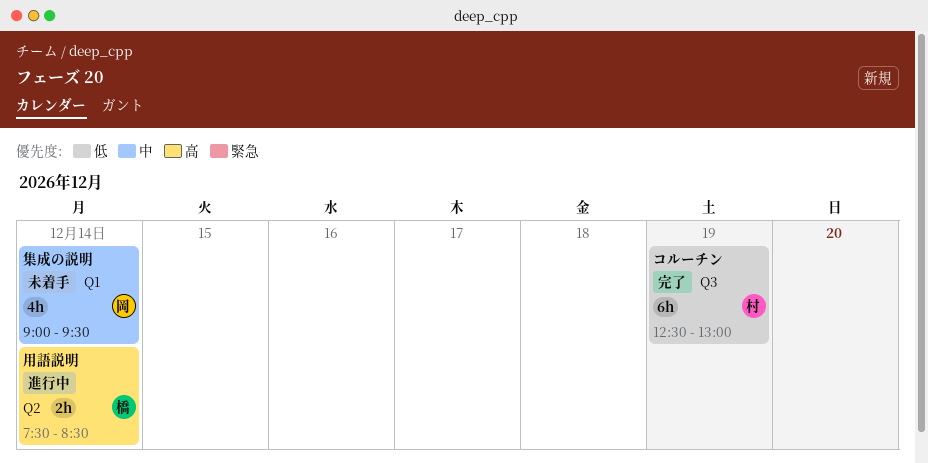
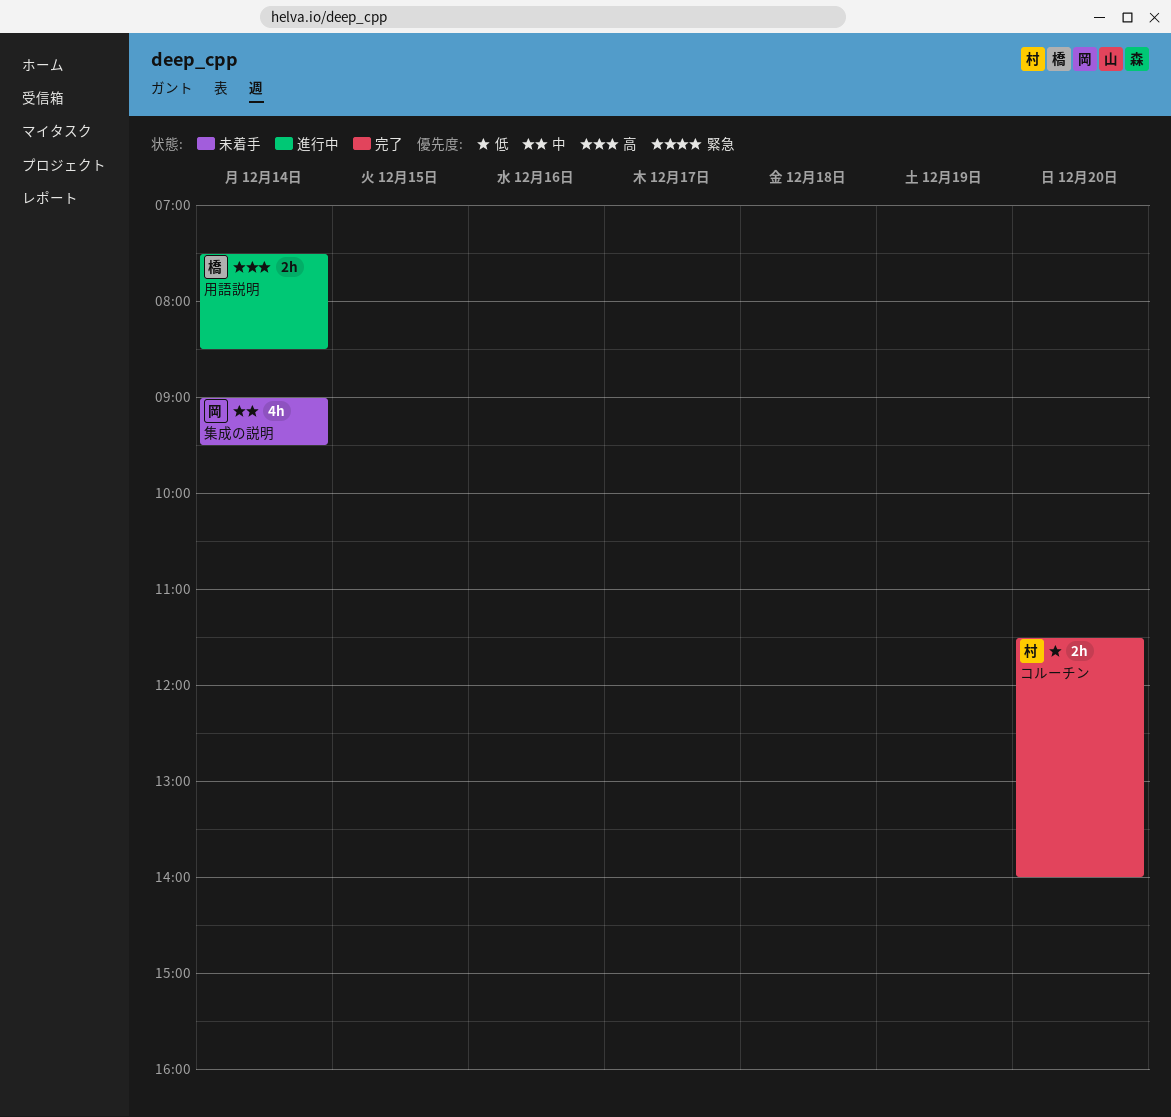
コルーチン, estimate: 6h -> 2h
コルーチン, day: Dec 19 -> Dec 20
コルーチン, begins: 12:30 -> 11:30
コルーチン, ends: 13:00 -> 14:00

